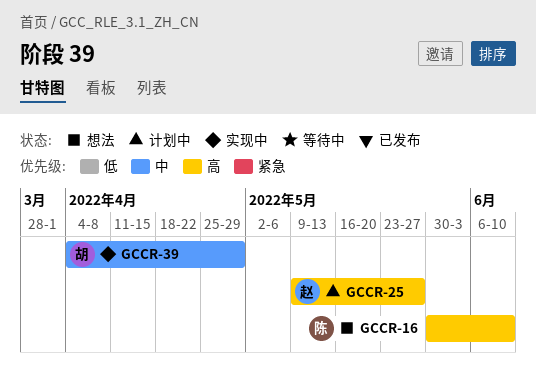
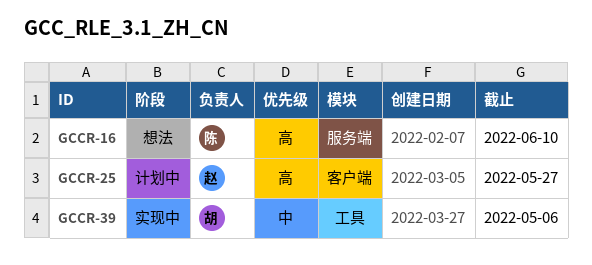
GCCR-39, due: Apr 29 -> May 6

